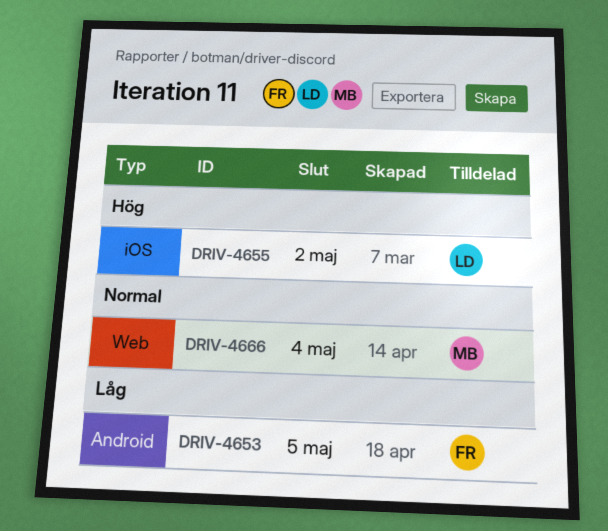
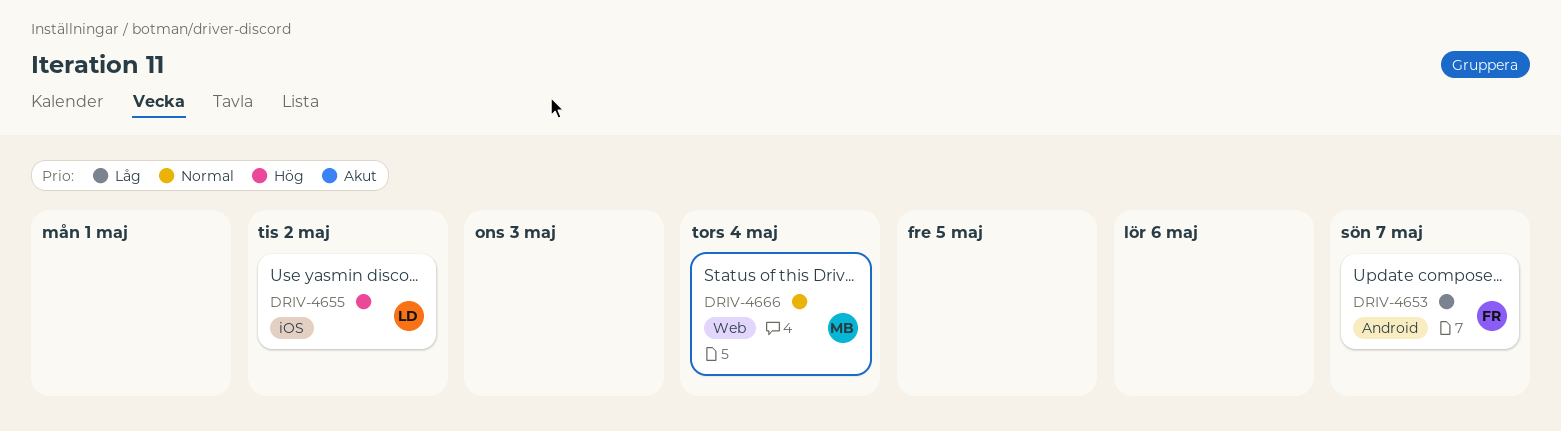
DRIV-4653, due: May 5 -> May 7

